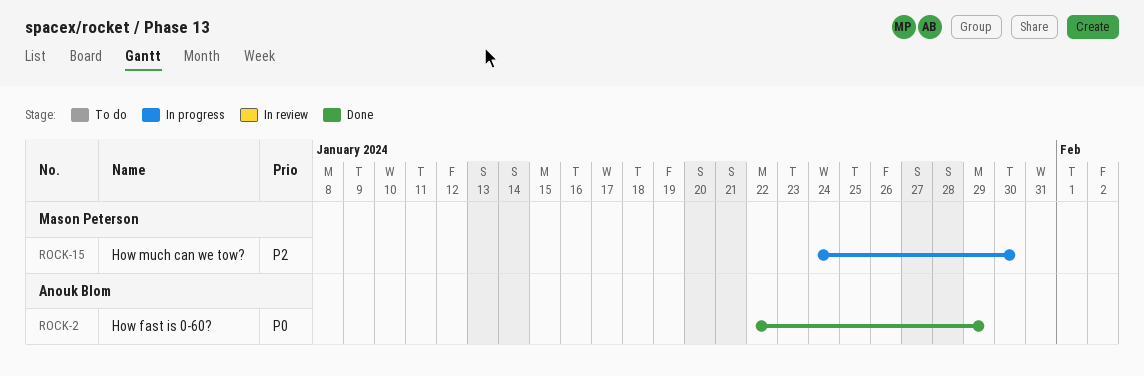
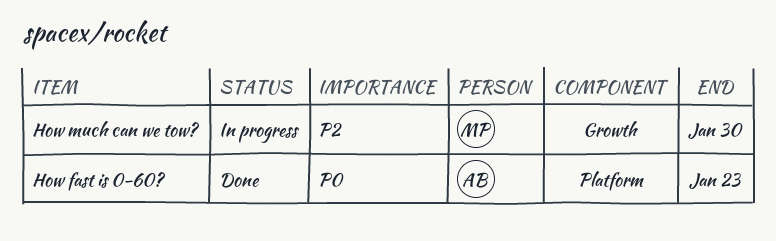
How fast is 0-60?, due: Jan 29 -> Jan 23

